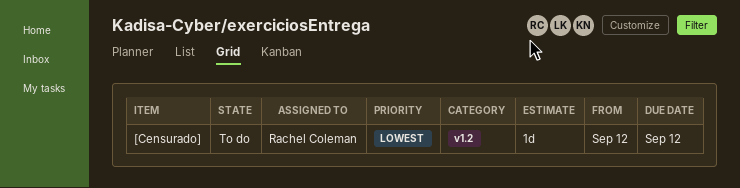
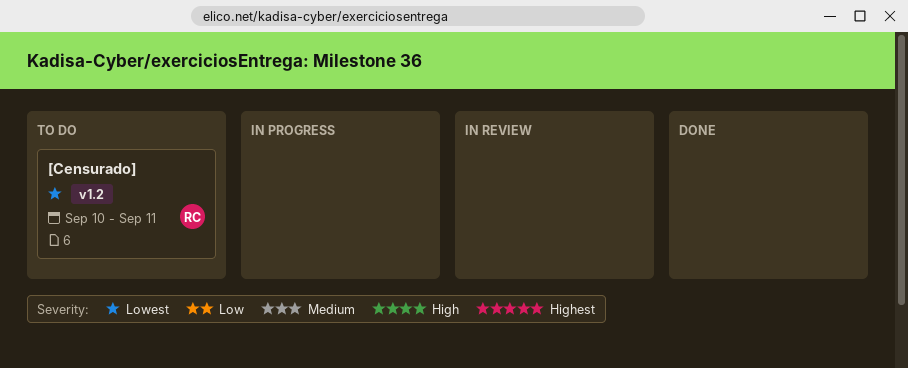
[Censurado], start: Sep 12 -> Sep 10
[Censurado], due: Sep 12 -> Sep 11

